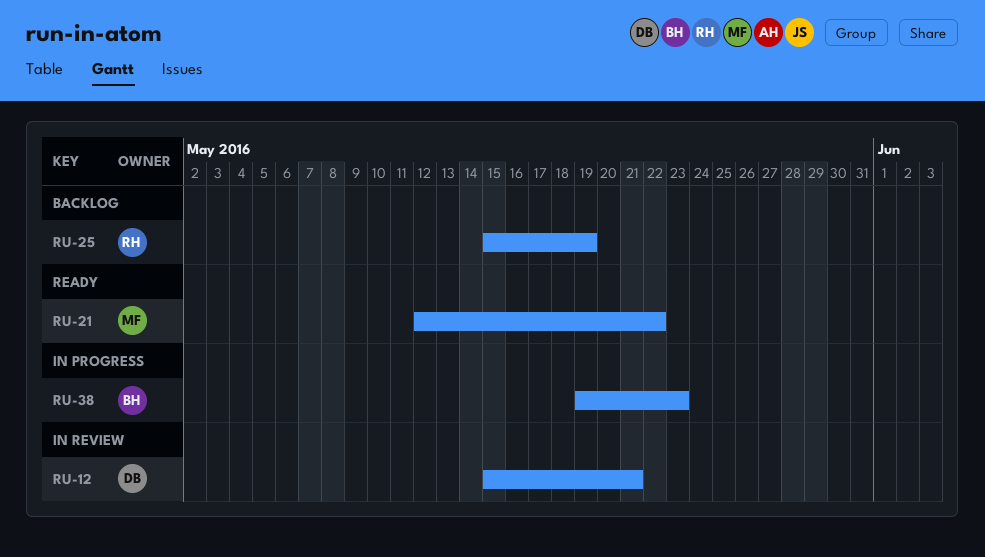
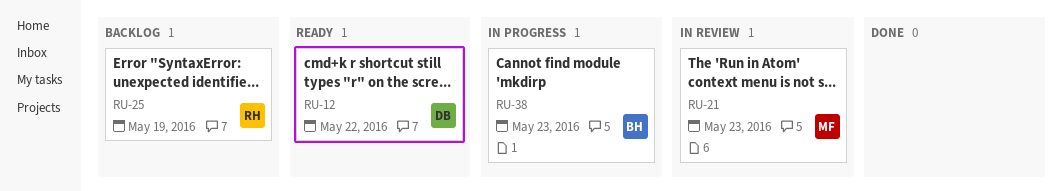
RU-12, status: In review -> Ready
RU-12, due: May 21 -> May 22
RU-21, status: Ready -> In review
RU-21, due: May 22 -> May 23

